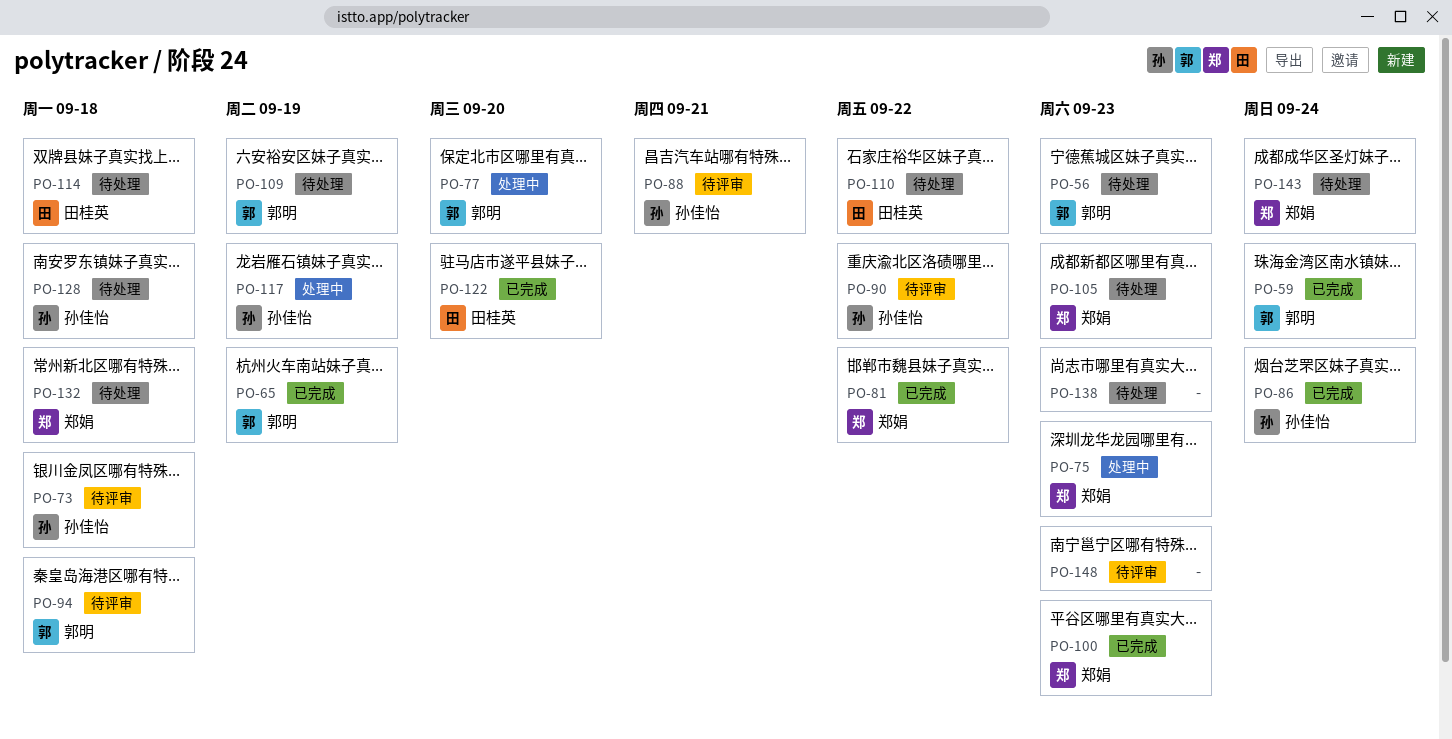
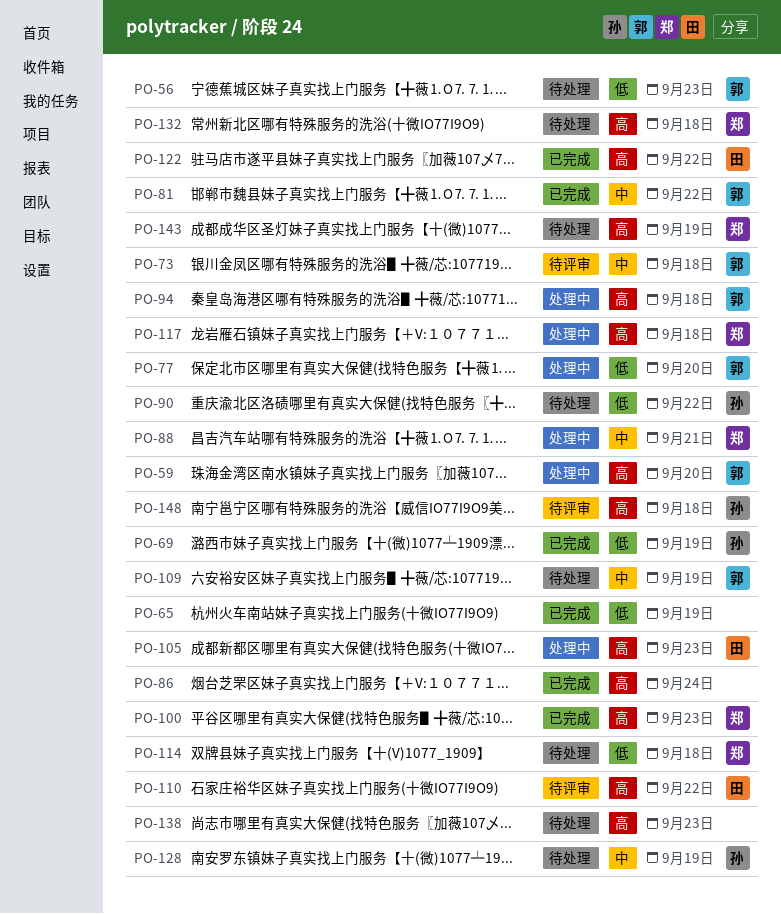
PO-59, status: 已完成 -> 处理中
PO-59, due: Sep 24 -> Sep 20
PO-65, owner: 郭明 -> none
PO-69: none -> present
PO-73, owner: 孙佳怡 -> 郭明
PO-75: present -> none
PO-81, owner: 郑娟 -> 郭明
PO-86, owner: 孙佳怡 -> none
PO-88, status: 待评审 -> 处理中
PO-88, owner: 孙佳怡 -> 郑娟
PO-90, status: 待评审 -> 待处理
PO-94, status: 待评审 -> 处理中
PO-105, status: 待处理 -> 处理中
PO-105, owner: 郑娟 -> 田桂英
PO-110, status: 待处理 -> 待评审
PO-114, owner: 田桂英 -> 郑娟
PO-117, owner: 孙佳怡 -> 郑娟
PO-117, due: Sep 19 -> Sep 18
PO-122, due: Sep 20 -> Sep 22
PO-128, due: Sep 18 -> Sep 19
PO-143, due: Sep 24 -> Sep 19
PO-148, owner: none -> 孙佳怡
PO-148, due: Sep 23 -> Sep 18

